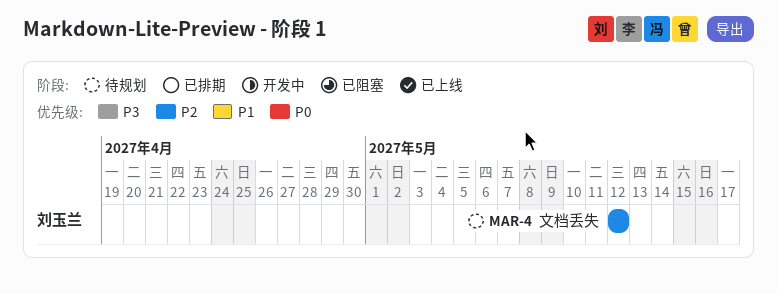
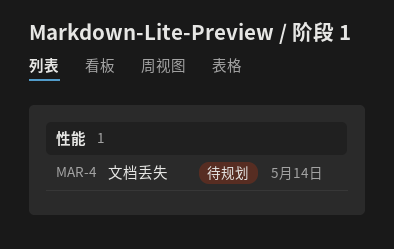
MAR-4, due: May 12 -> May 14

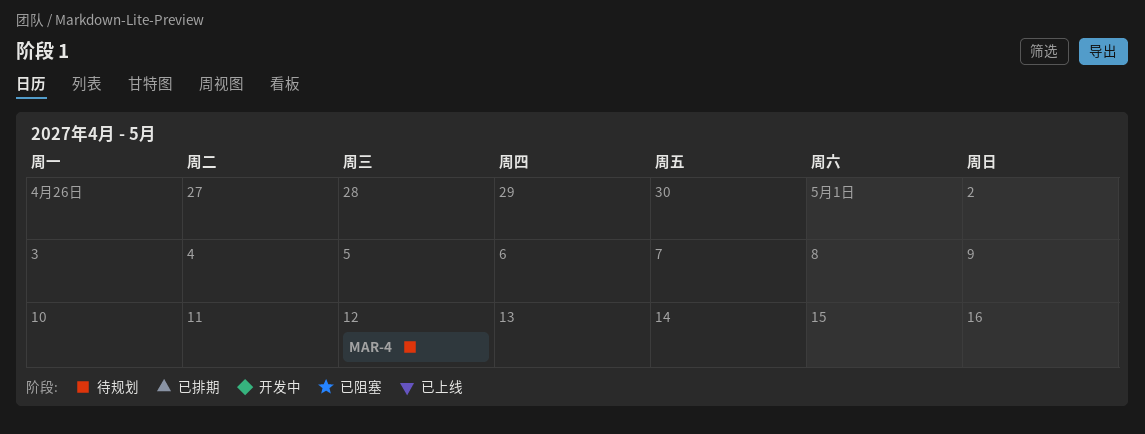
MAR-4, due: May 14 -> May 12

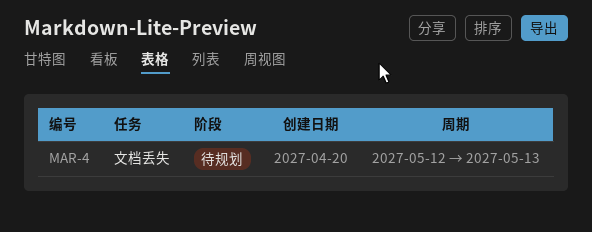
MAR-4, due: May 12 -> May 13

